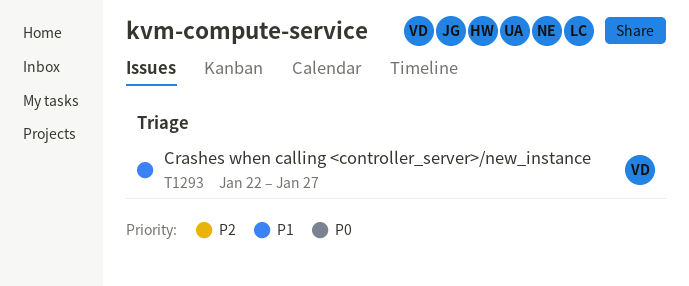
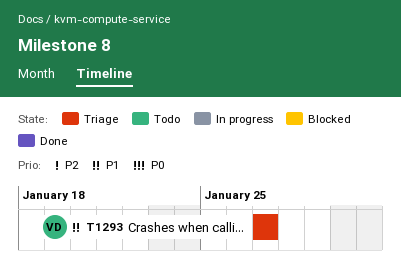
T1293, start: Jan 22 -> Jan 27

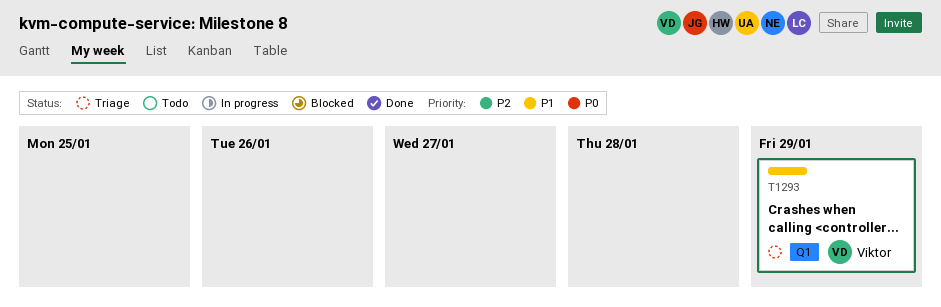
T1293, due: Jan 27 -> Jan 29

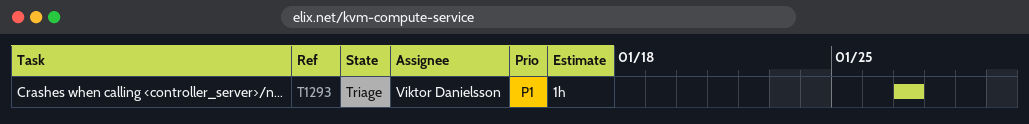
T1293, due: Jan 29 -> Jan 27

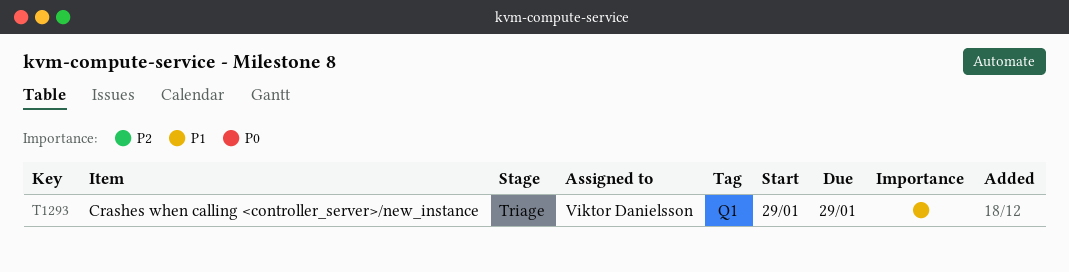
T1293, start: Jan 27 -> Jan 29
T1293, due: Jan 27 -> Jan 29

